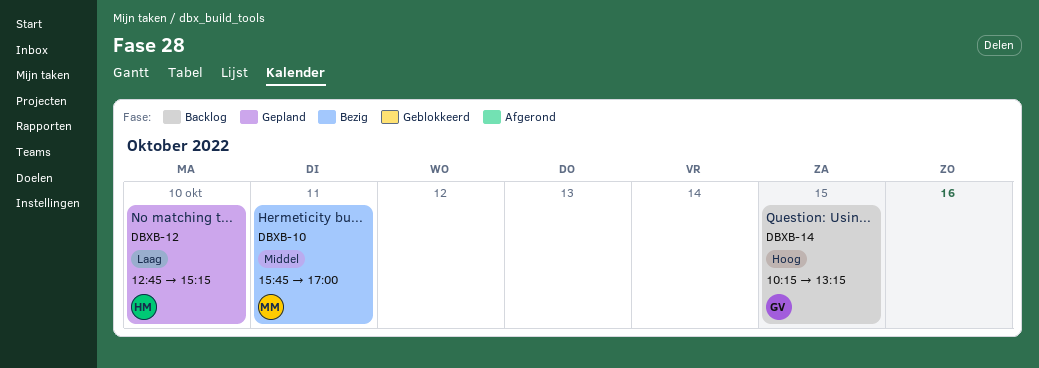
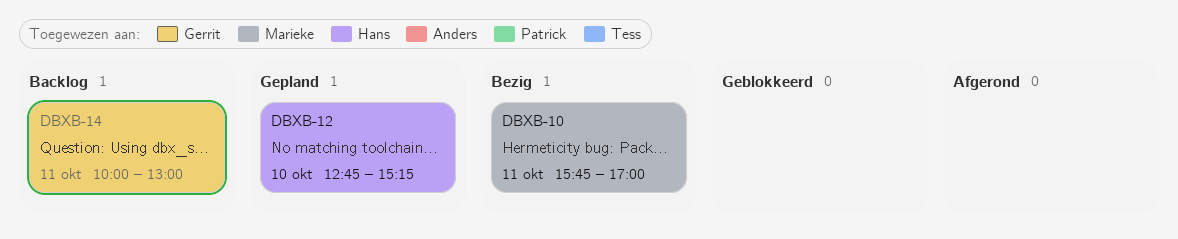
DBXB-14, day: Oct 15 -> Oct 11
DBXB-14, begins: 10:15 -> 10:00
DBXB-14, ends: 13:15 -> 13:00

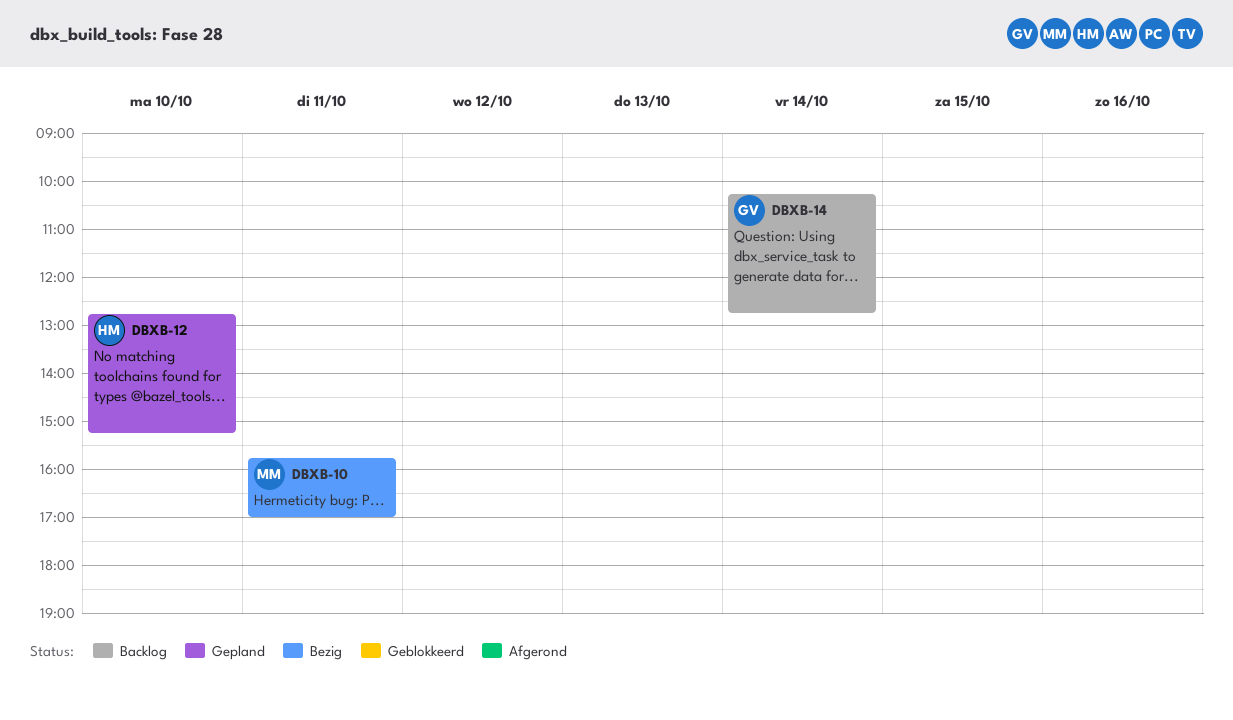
DBXB-14, day: Oct 11 -> Oct 14
DBXB-14, begins: 10:00 -> 10:15
DBXB-14, ends: 13:00 -> 12:45

